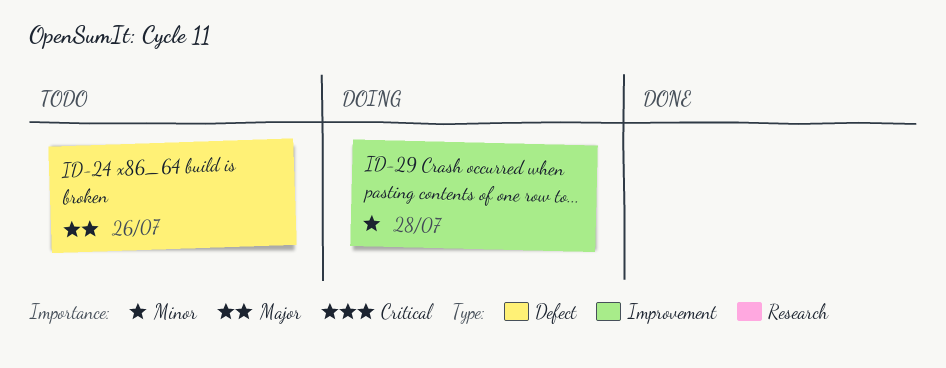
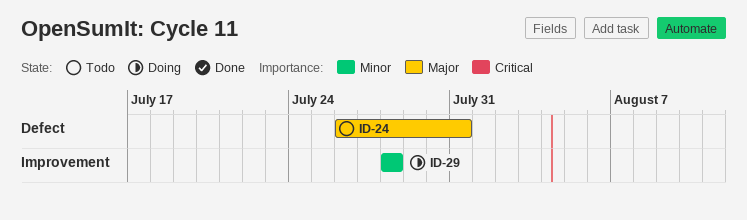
ID-24, due: Jul 26 -> Jul 31

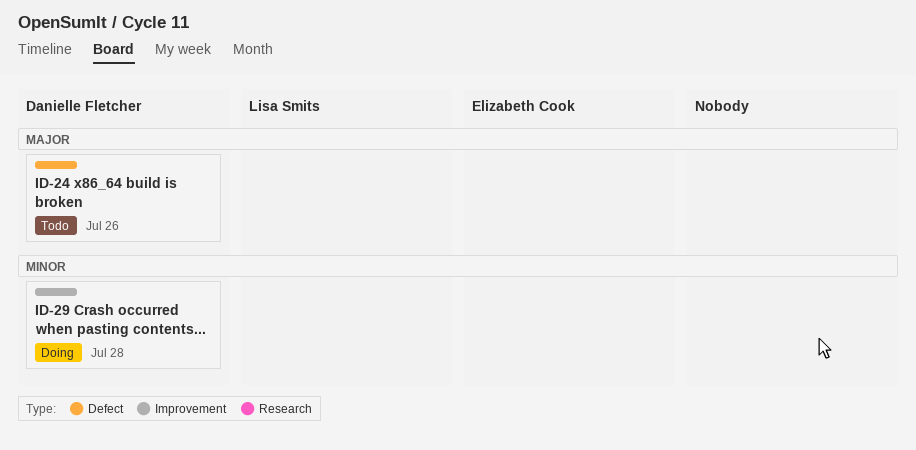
ID-24, due: Jul 31 -> Jul 26

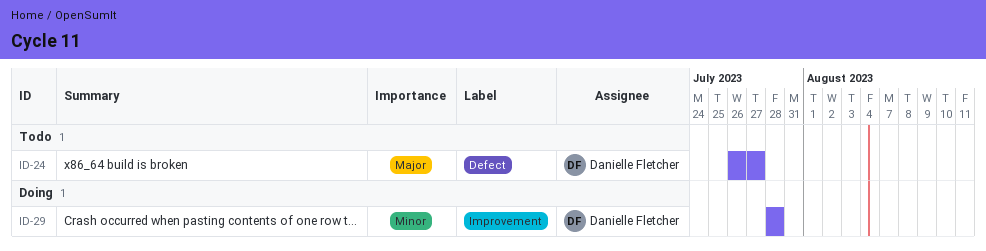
ID-24, due: Jul 26 -> Jul 27

